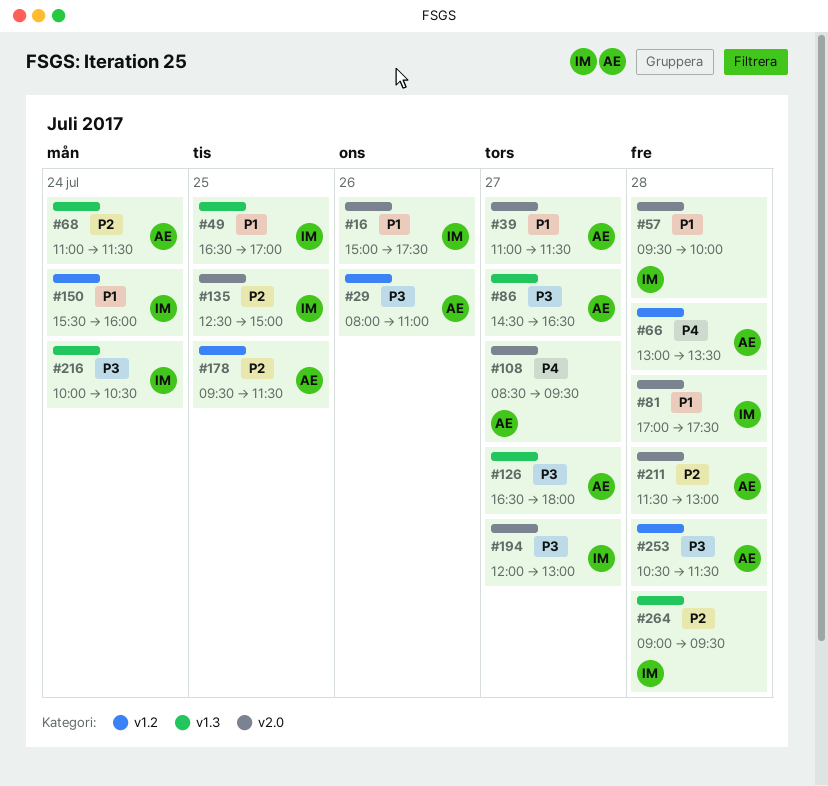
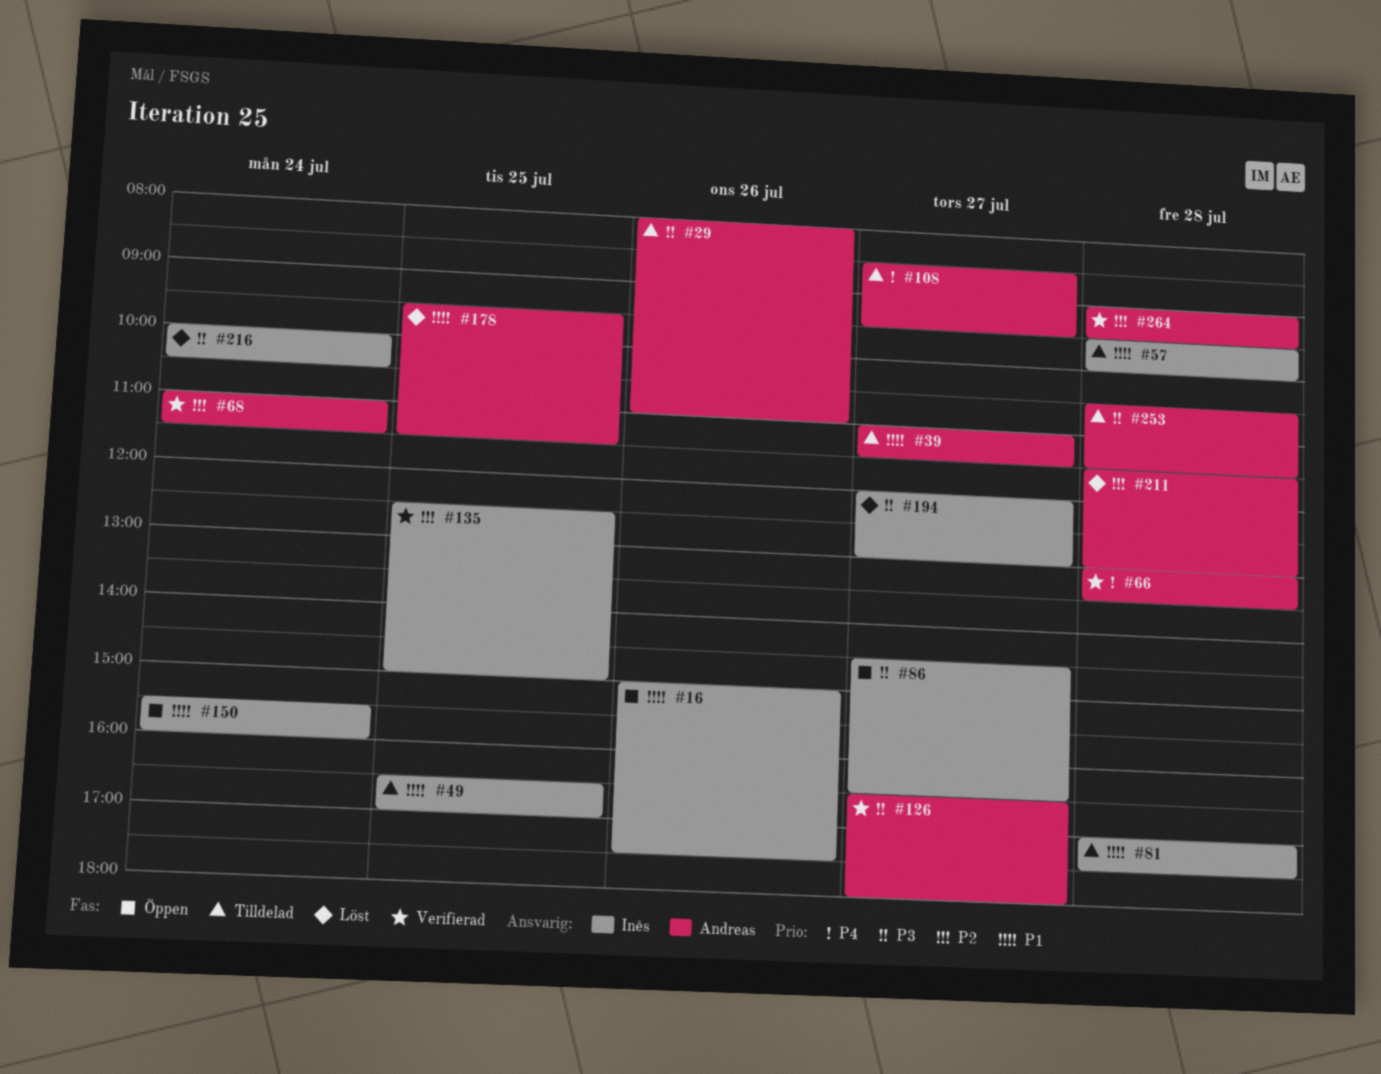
#86, owner: Andreas -> Inês
#178, priority: P2 -> P1
#264, owner: Inês -> Andreas

